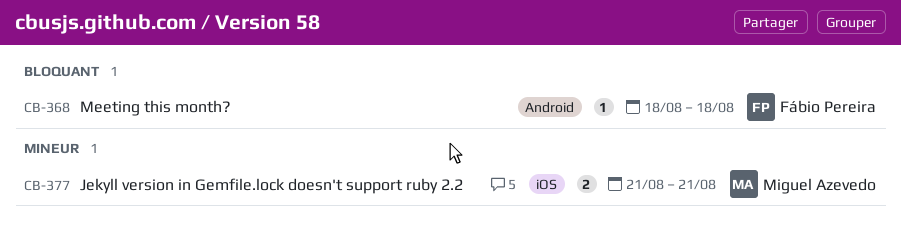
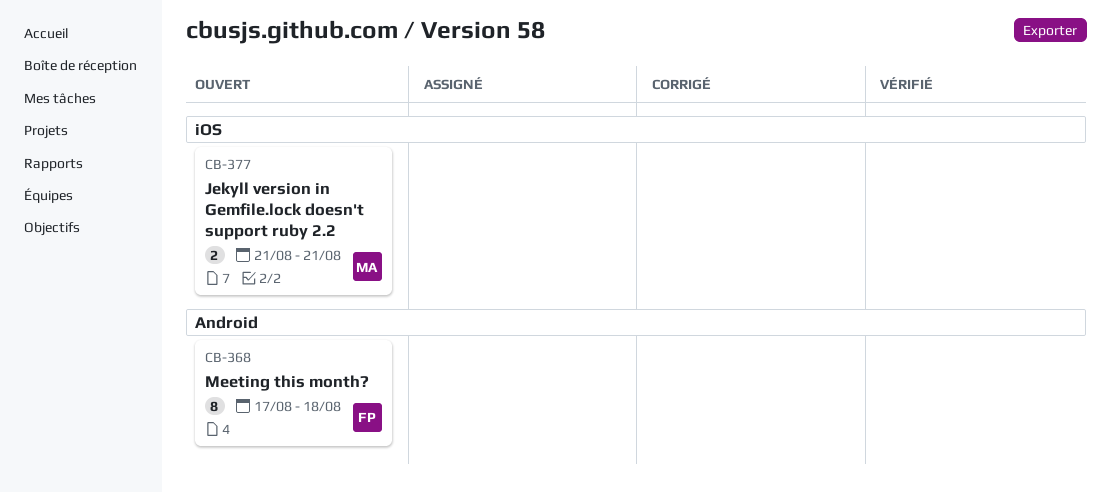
CB-368, estimate: 1 -> 8
CB-368, start: Aug 18 -> Aug 17

